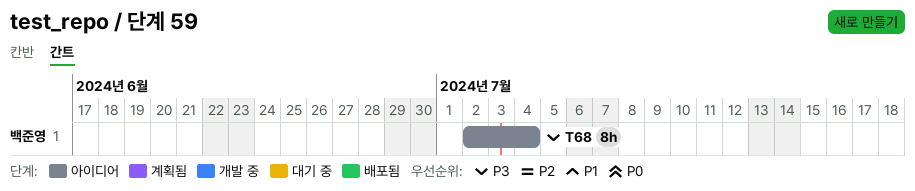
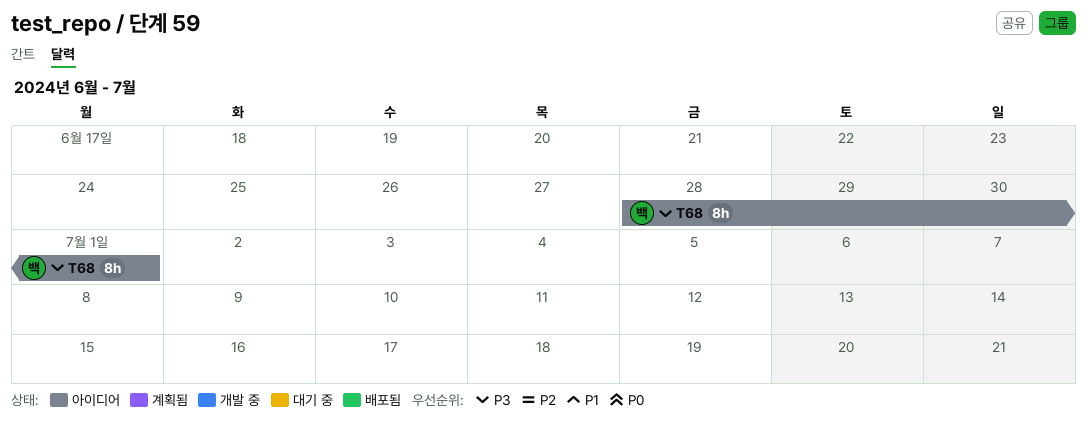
T68, start: Jul 2 -> Jun 28
T68, due: Jul 4 -> Jul 1

